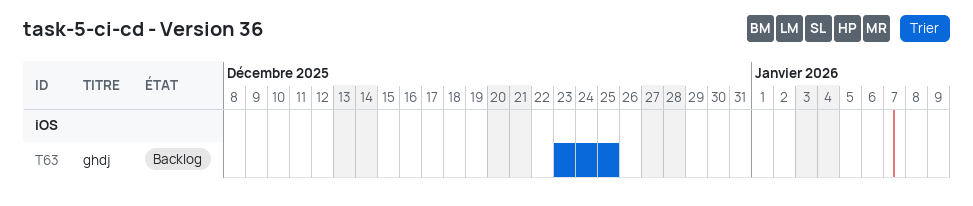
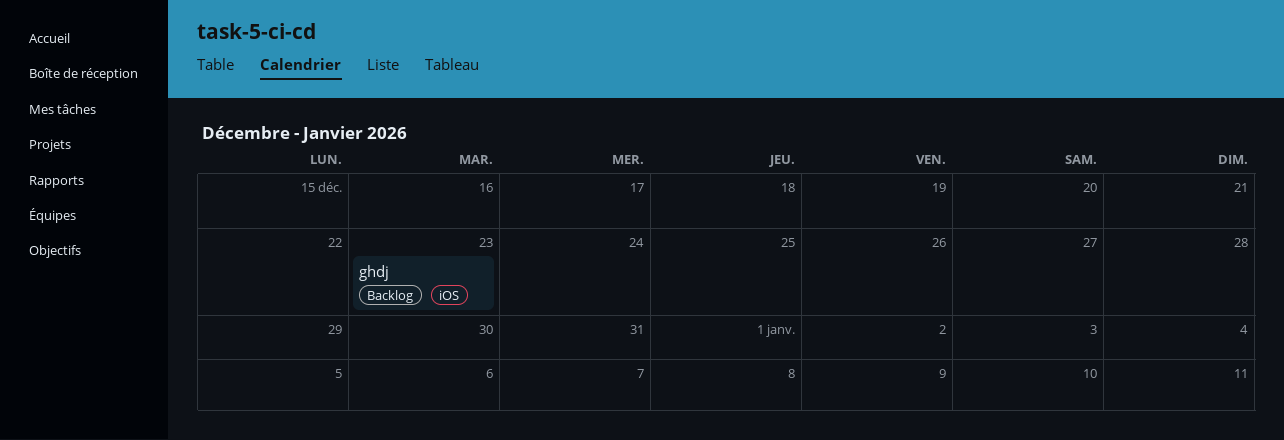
ghdj, due: Dec 25 -> Dec 23

